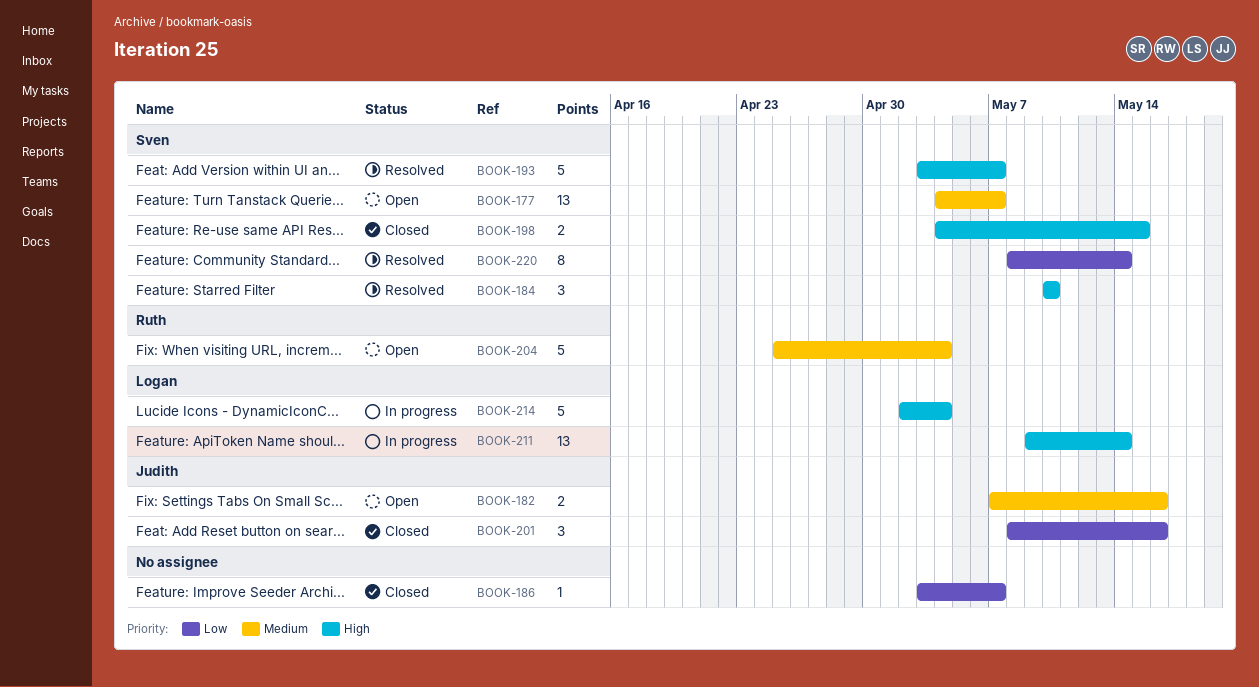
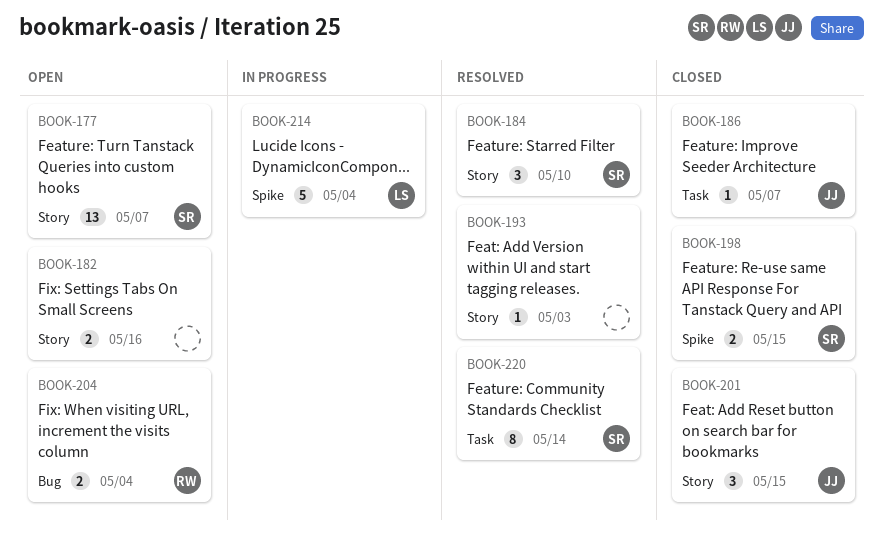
BOOK-182, owner: Judith -> none
BOOK-186, owner: none -> Judith
BOOK-193, owner: Sven -> none
BOOK-193, estimate: 5 -> 1
BOOK-193, due: May 7 -> May 3
BOOK-201, due: May 16 -> May 15
BOOK-204, estimate: 5 -> 2
BOOK-211: present -> none

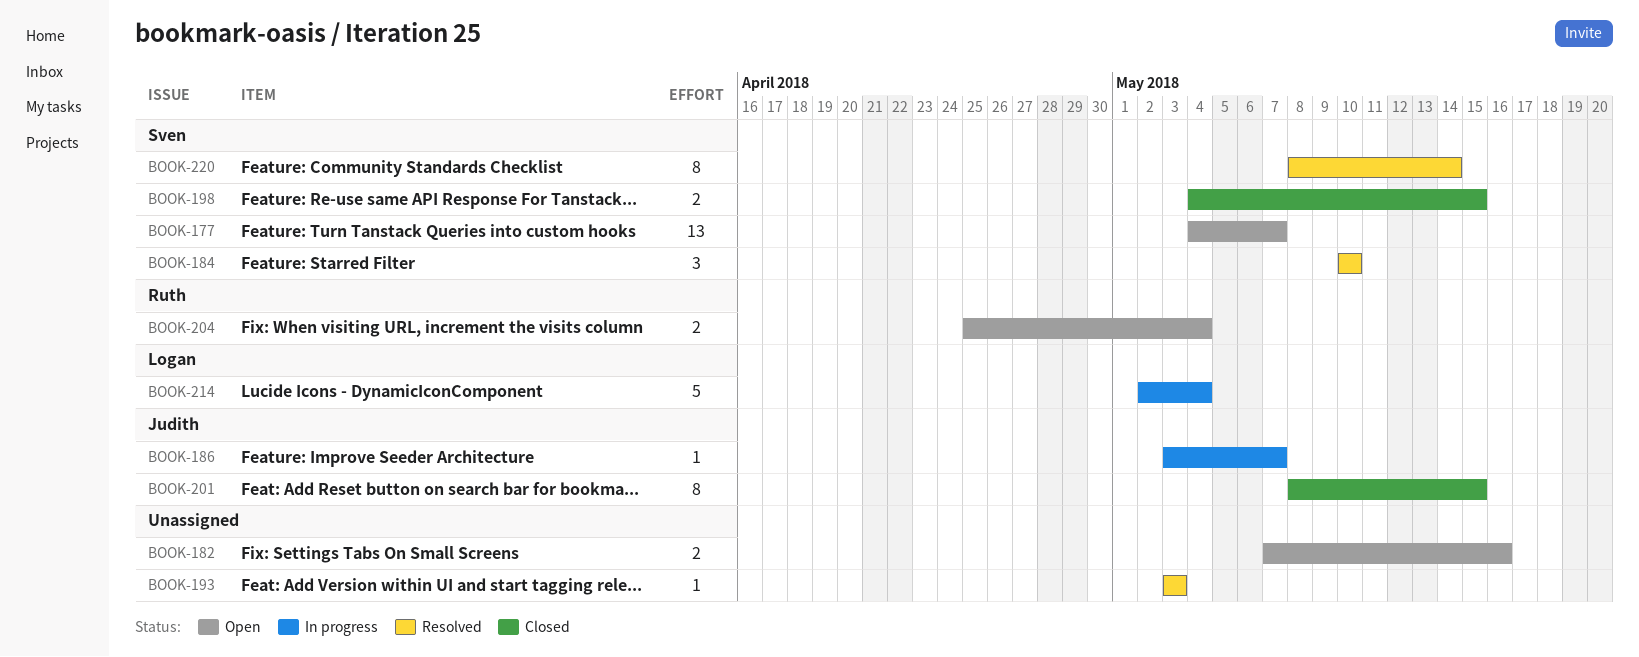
BOOK-186, status: Closed -> In progress
BOOK-201, estimate: 3 -> 8

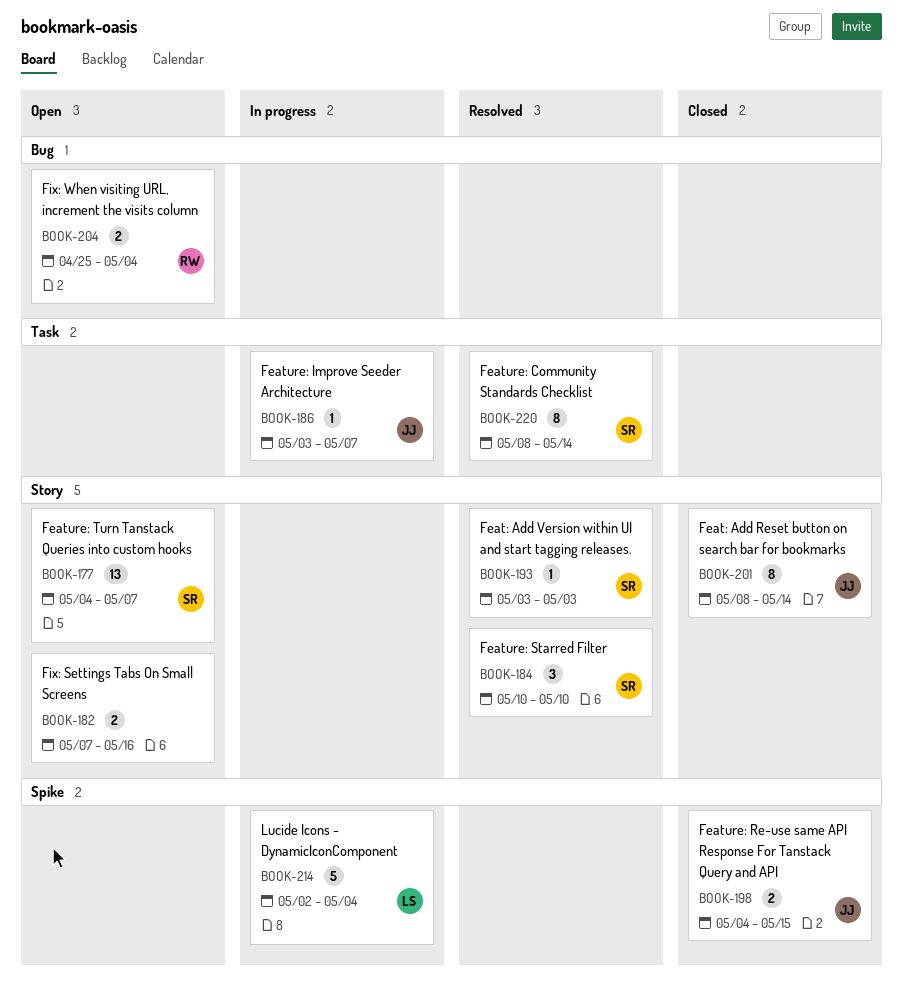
BOOK-193, owner: none -> Sven
BOOK-198, owner: Sven -> Judith
BOOK-201, due: May 15 -> May 14

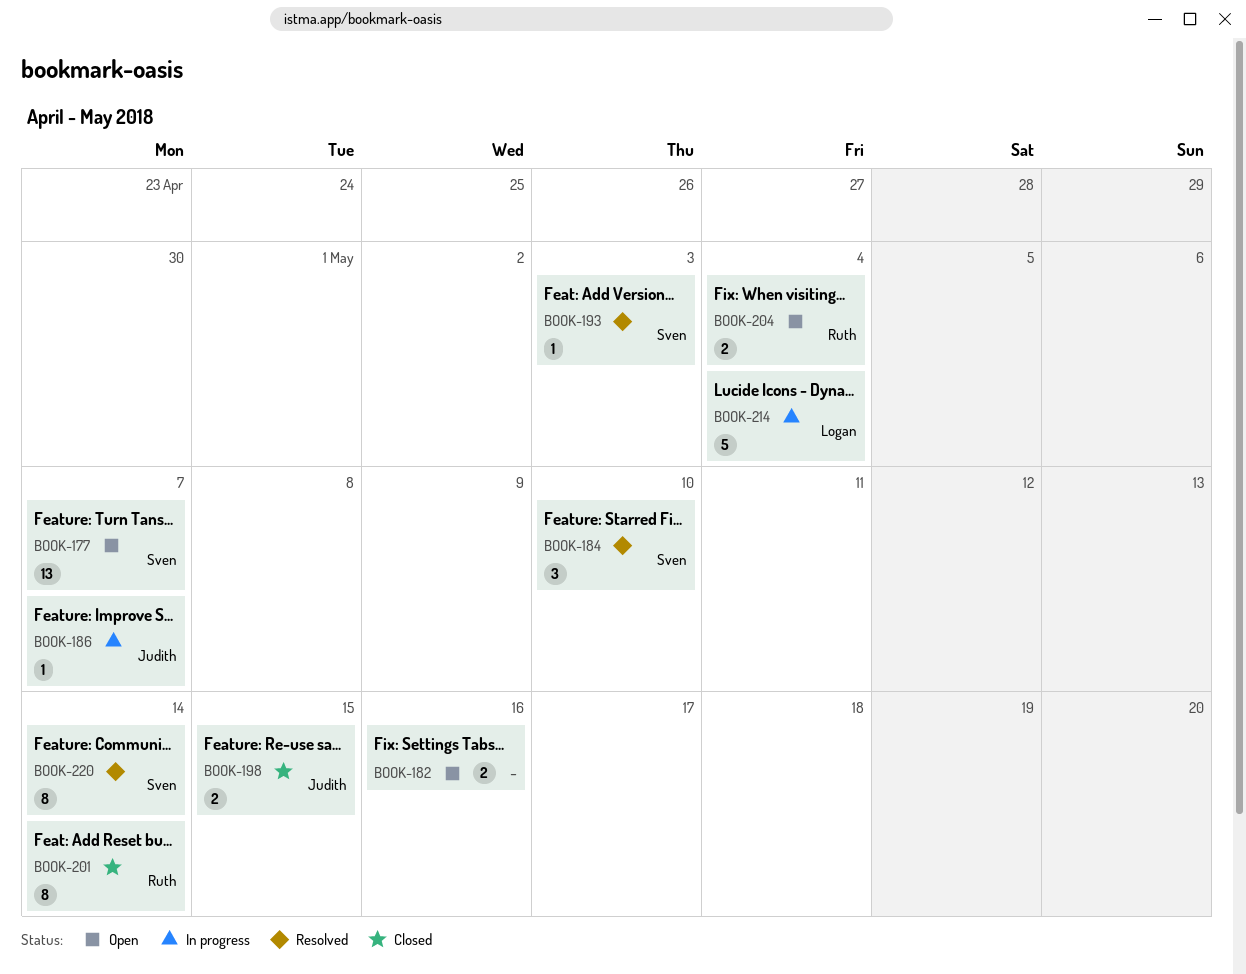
BOOK-201, owner: Judith -> Ruth

